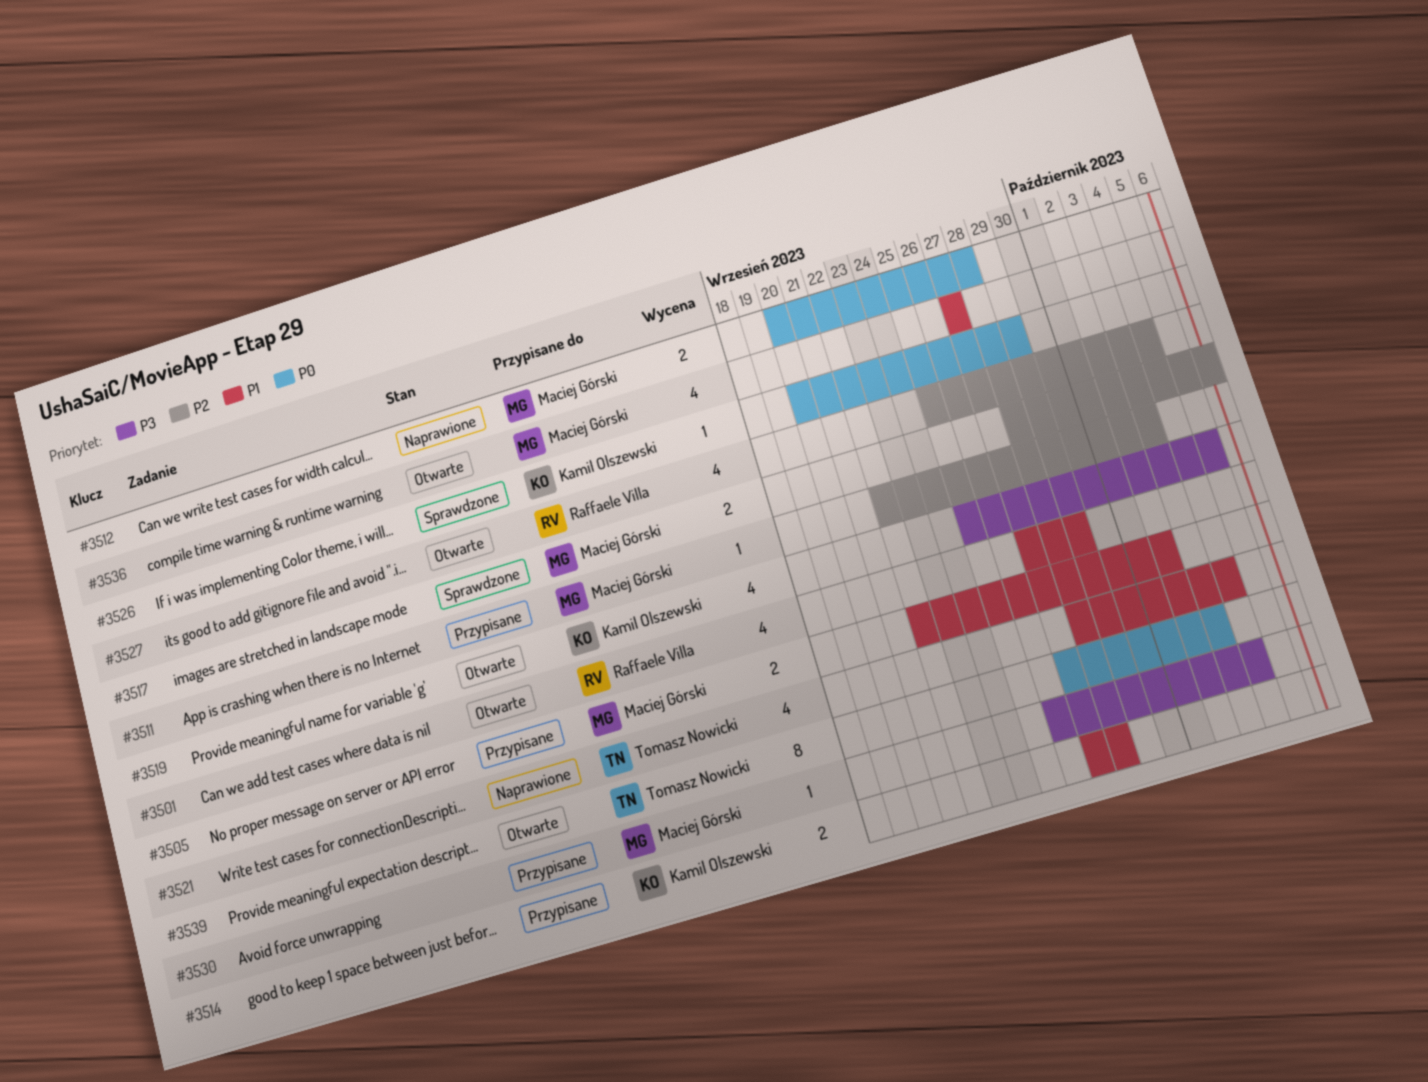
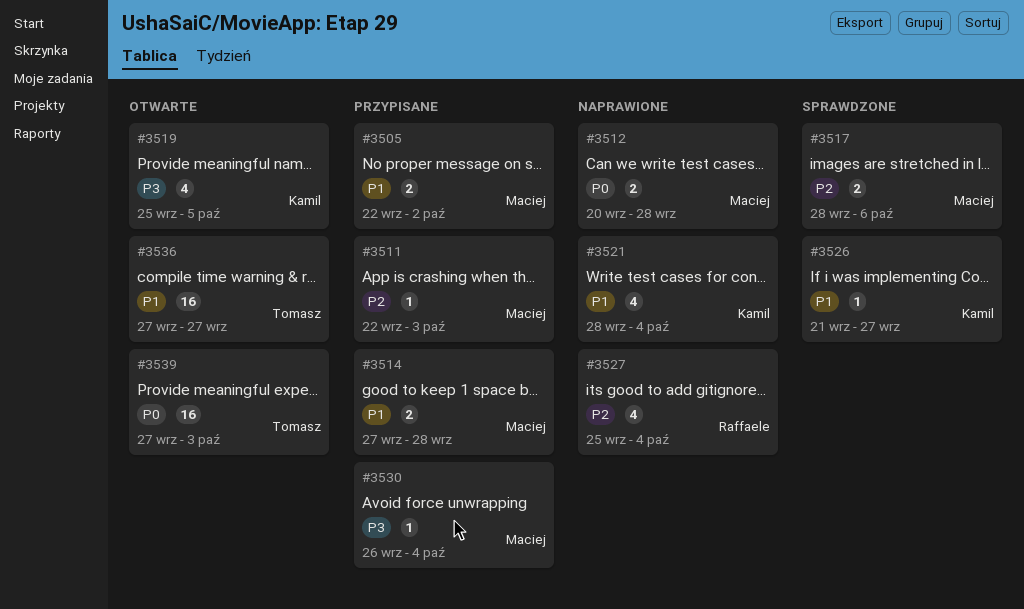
#3501: present -> none
#3514, owner: Kamil Olszewski -> Maciej Górski
#3521, owner: Tomasz Nowicki -> Kamil Olszewski
#3526, priority: P0 -> P1
#3526, start: Sep 20 -> Sep 21
#3526, due: Sep 29 -> Sep 27
#3527, status: Otwarte -> Naprawione
#3536, owner: Maciej Górski -> Tomasz Nowicki
#3536, estimate: 4 -> 16
#3539, estimate: 8 -> 16

